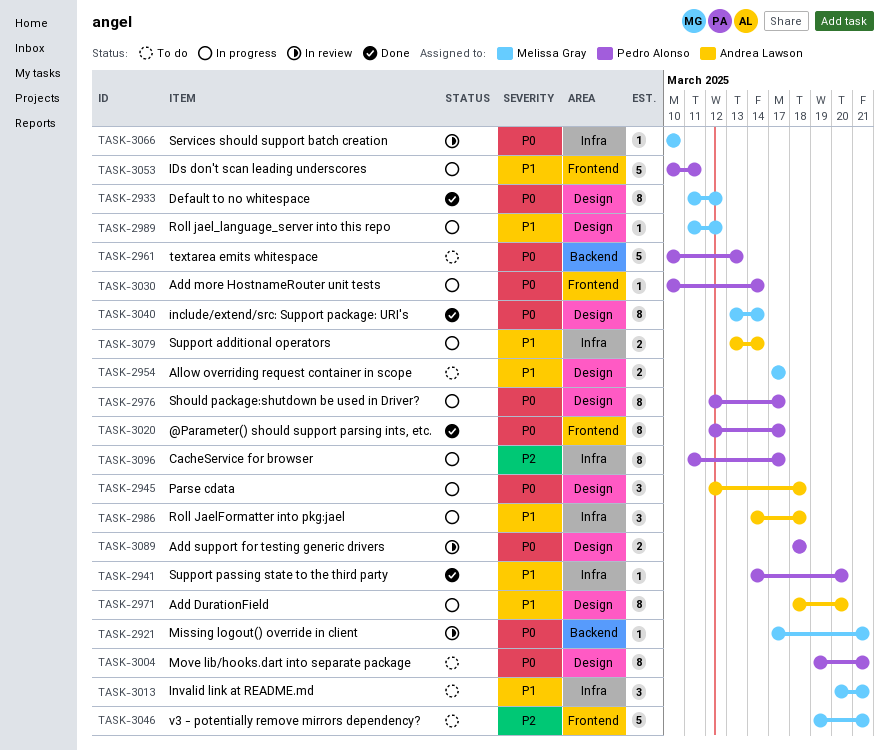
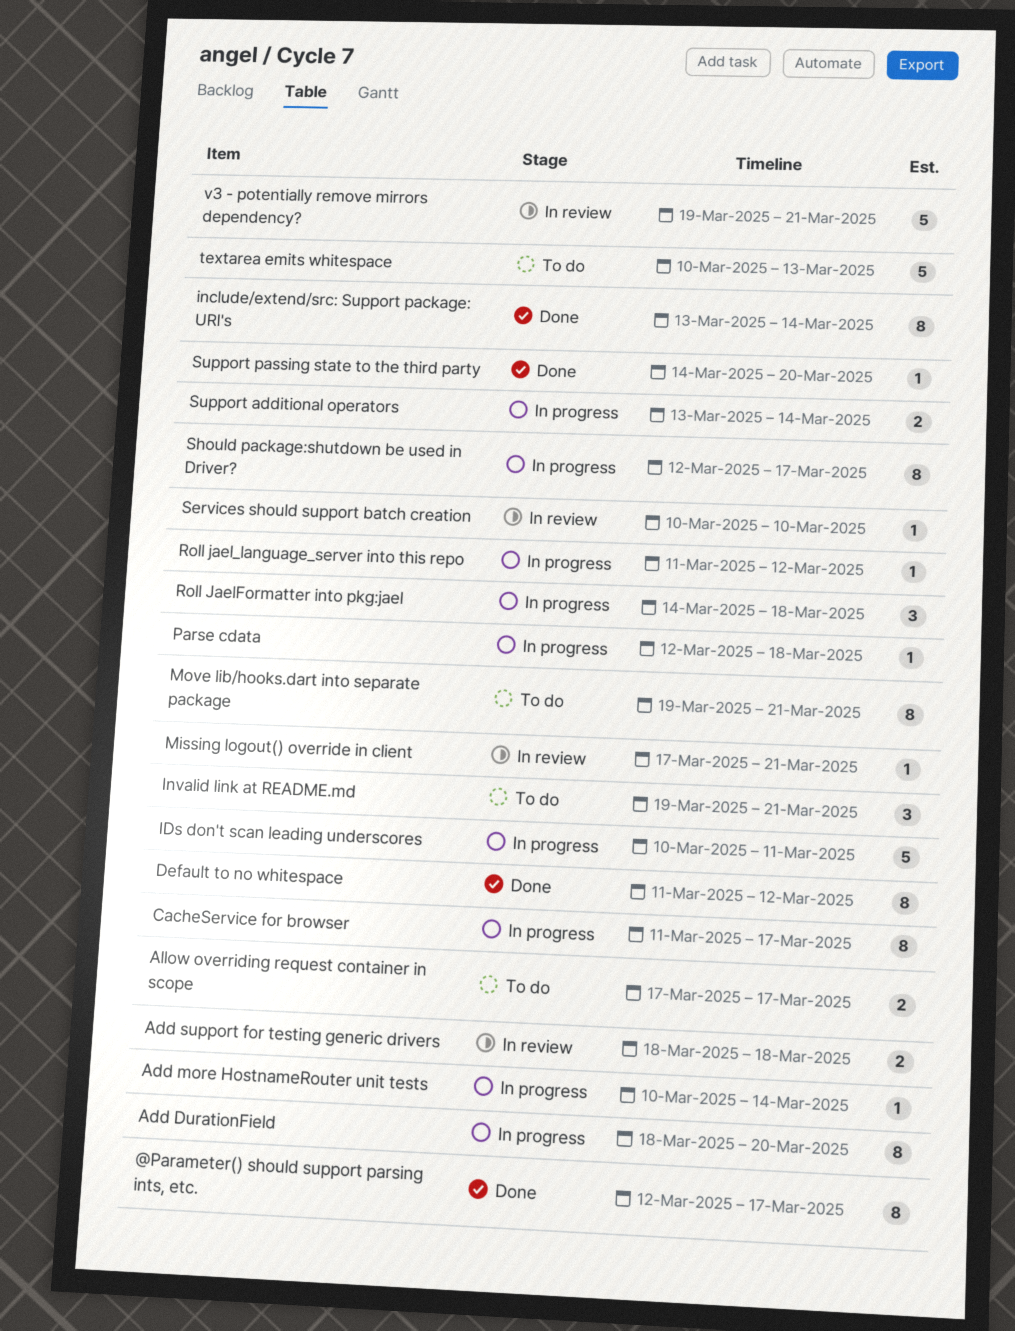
Invalid link at README.md, start: Mar 20 -> Mar 19
Parse cdata, estimate: 3 -> 1
v3 - potentially remove mirrors dependency?, status: To do -> In review

